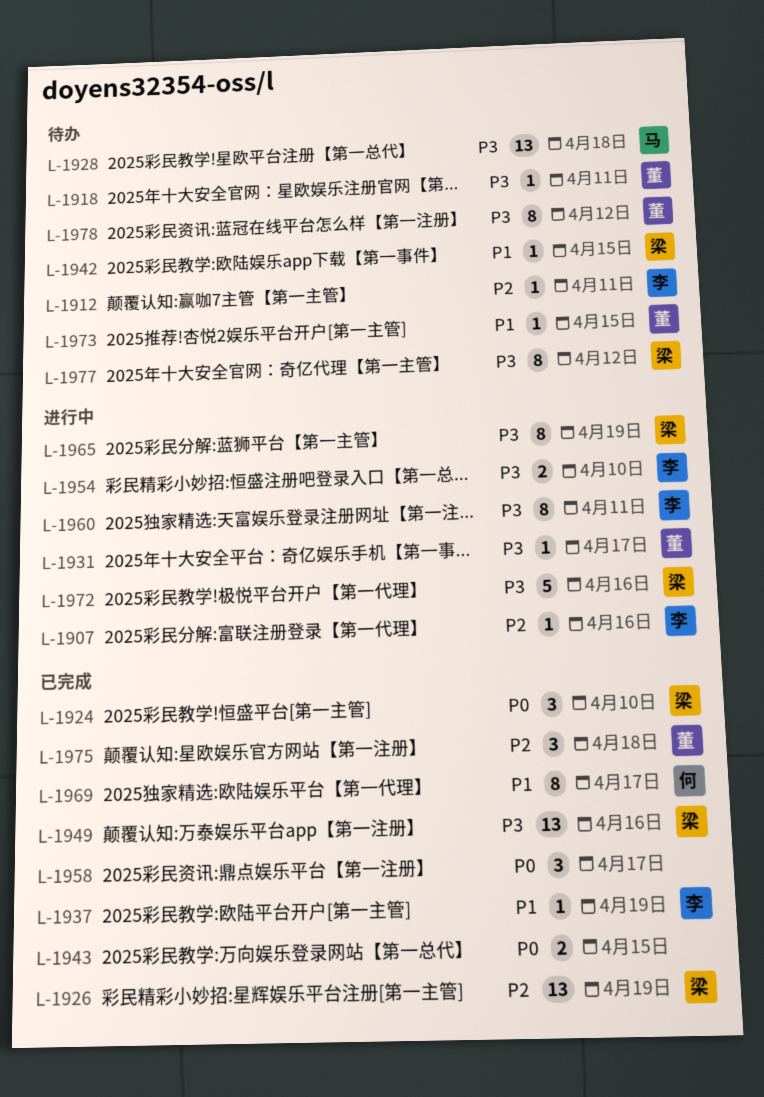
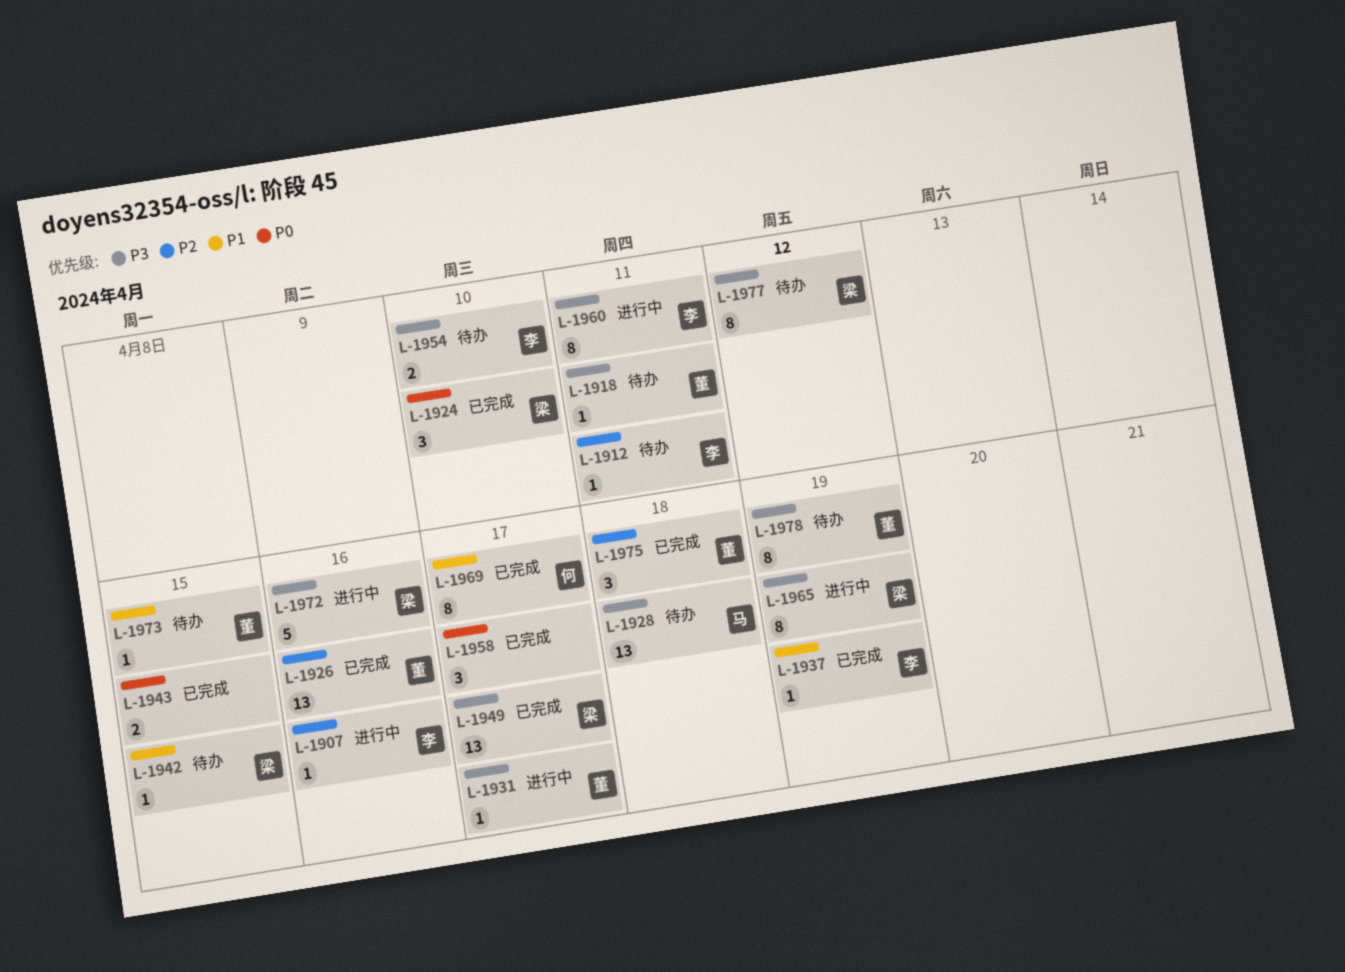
L-1926, owner: 梁 -> 董
L-1926, due: Apr 19 -> Apr 16
L-1949, due: Apr 16 -> Apr 17
L-1954, status: 进行中 -> 待办
L-1978, due: Apr 12 -> Apr 19

